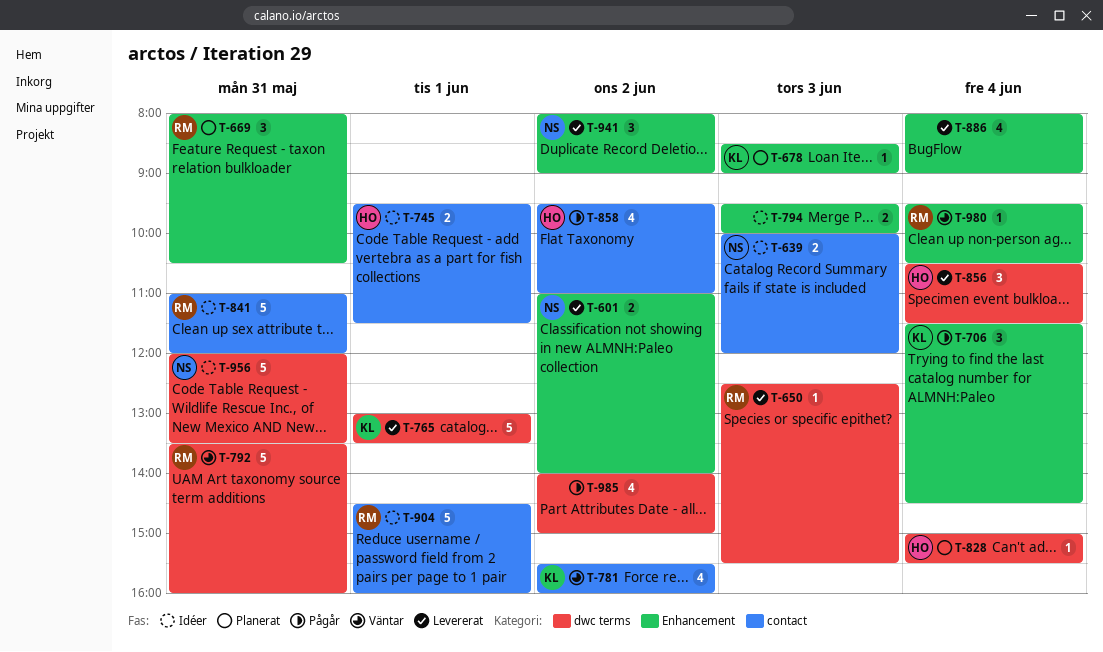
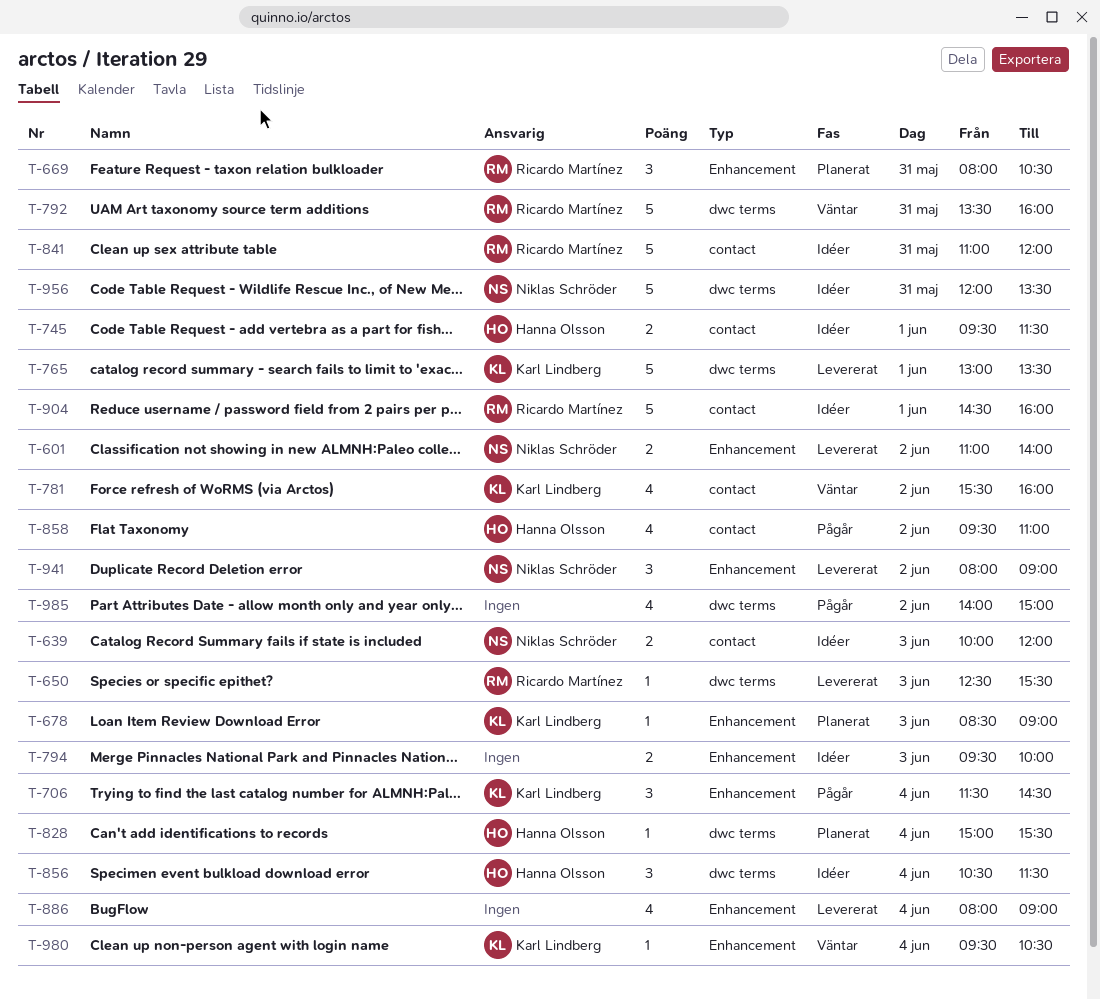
T-856, status: Levererat -> Idéer
T-980, owner: Ricardo Martínez -> Karl Lindberg

